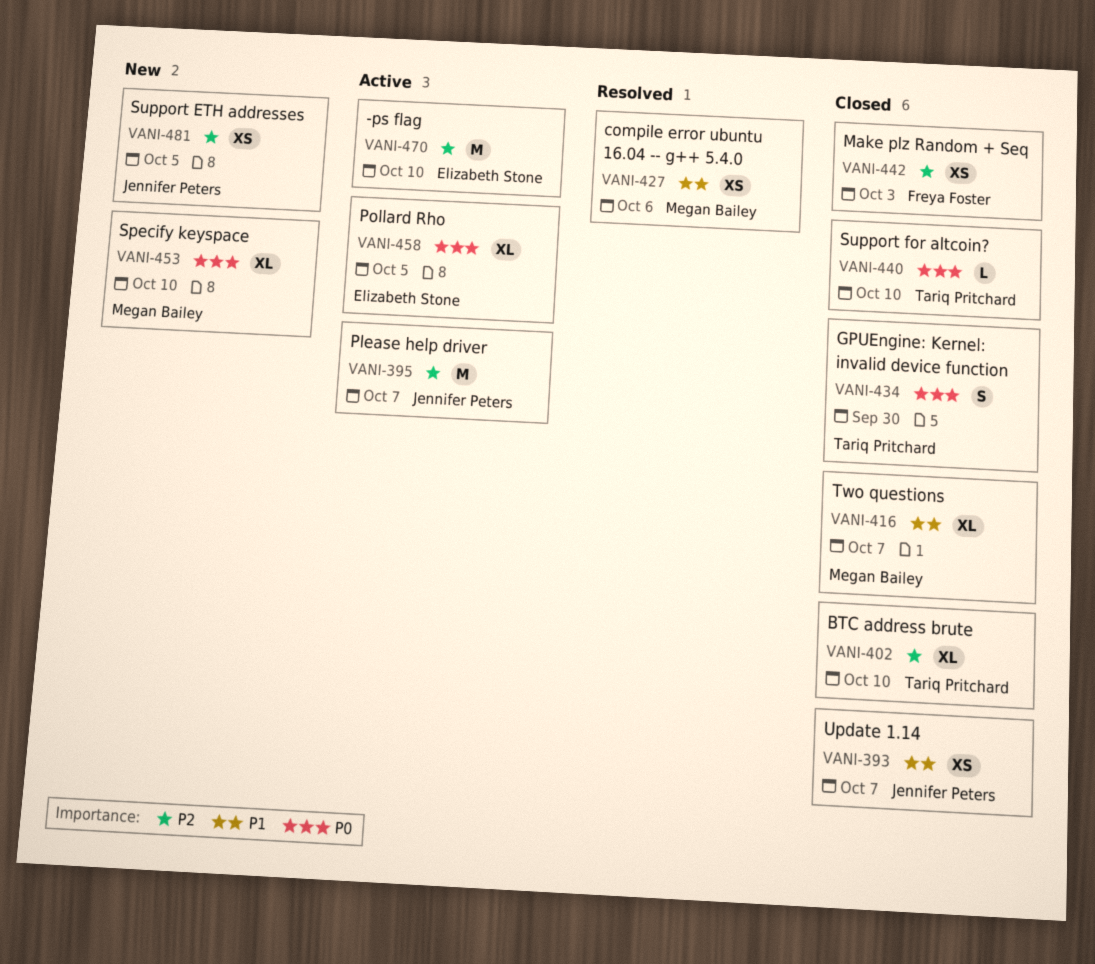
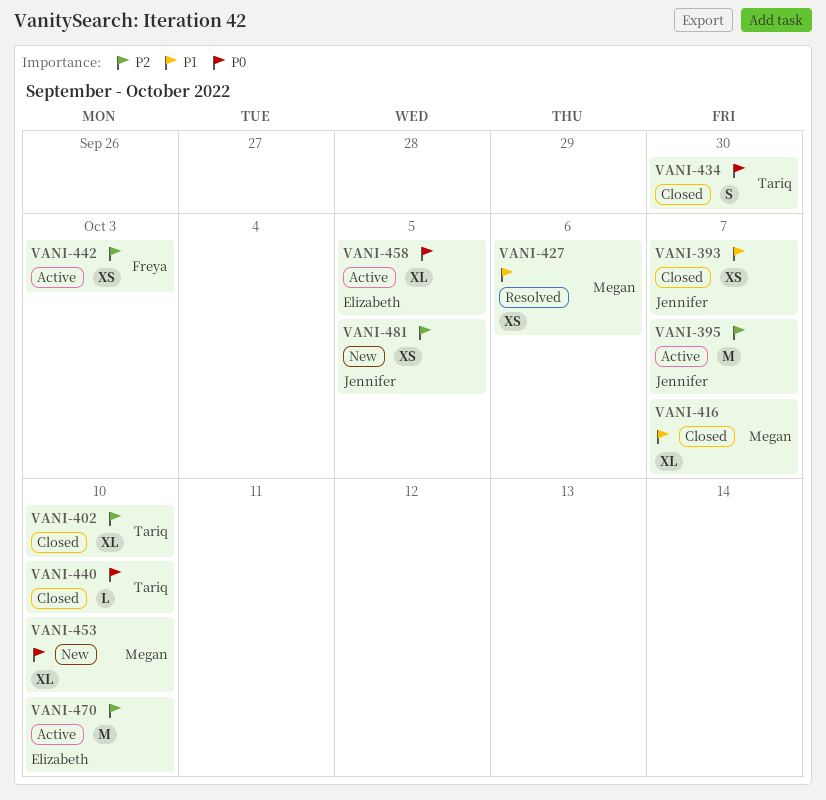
VANI-442, status: Closed -> Active

